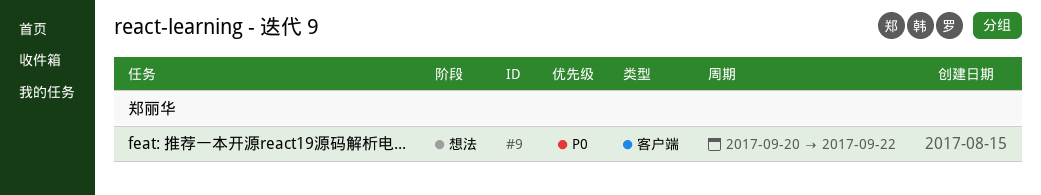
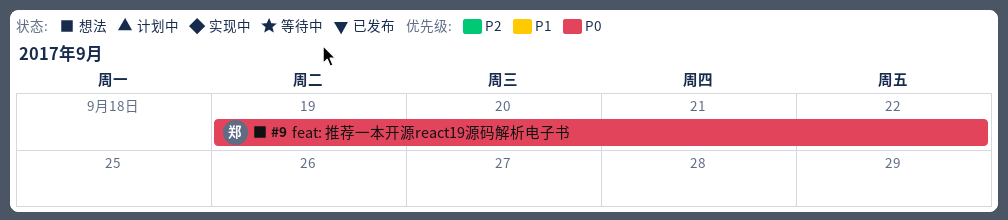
#9, start: Sep 20 -> Sep 19

